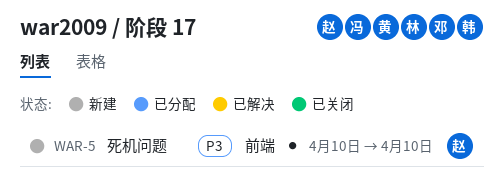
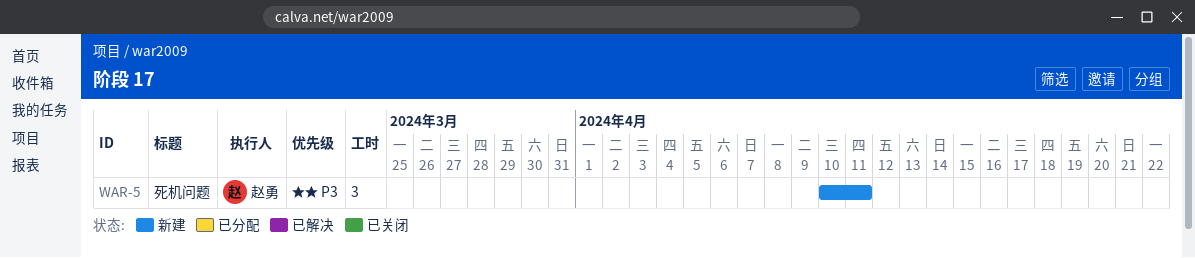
WAR-5, estimate: 1 -> 3
WAR-5, due: Apr 10 -> Apr 11

